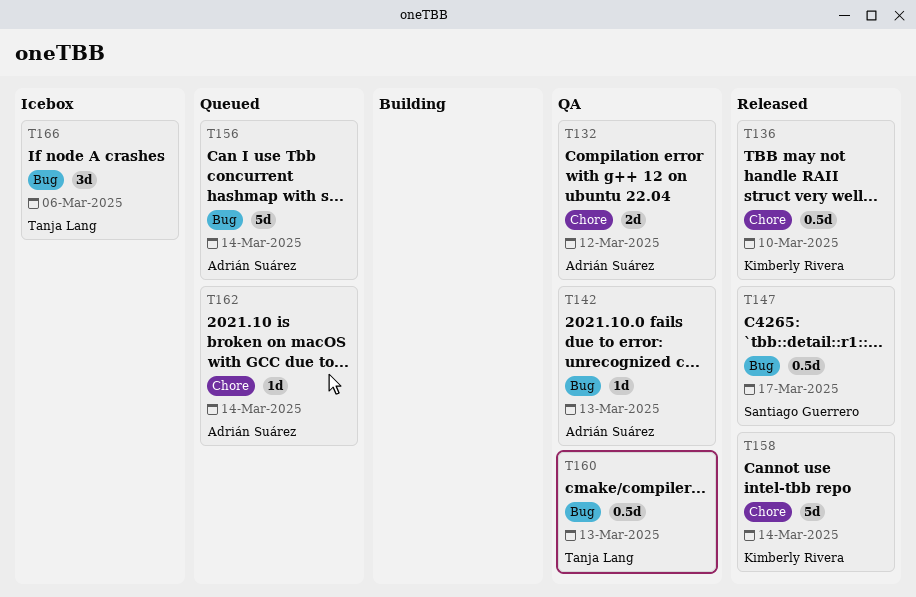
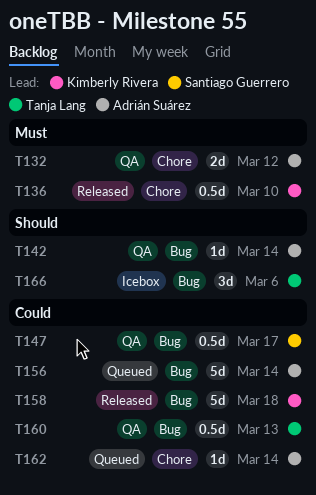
T142, due: Mar 13 -> Mar 14
T147, status: Released -> QA
T158, label: Chore -> Bug
T158, due: Mar 14 -> Mar 18

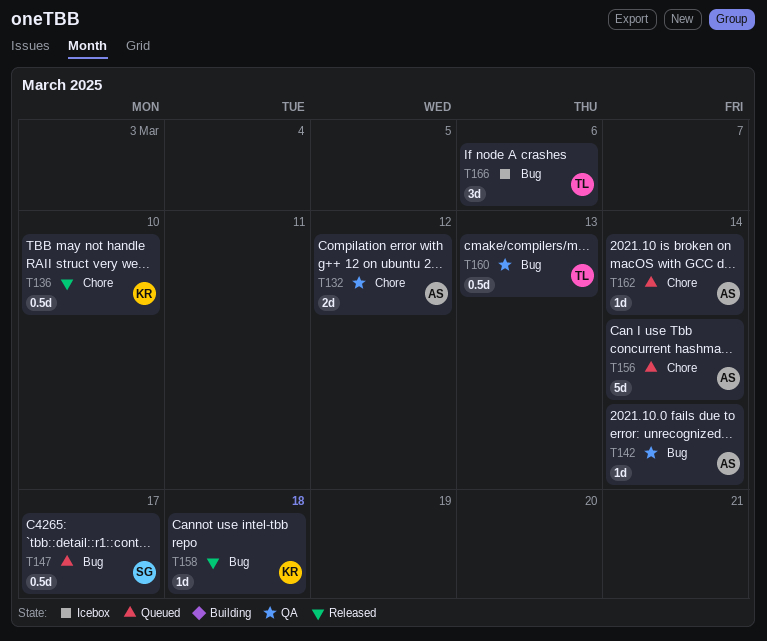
T147, status: QA -> Queued
T156, label: Bug -> Chore
T158, estimate: 5d -> 1d

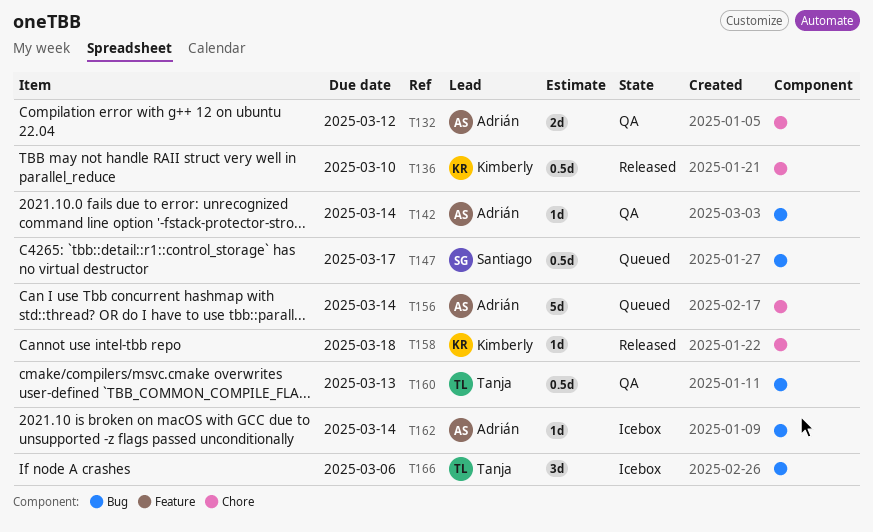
T158, label: Bug -> Chore
T162, status: Queued -> Icebox
T162, label: Chore -> Bug

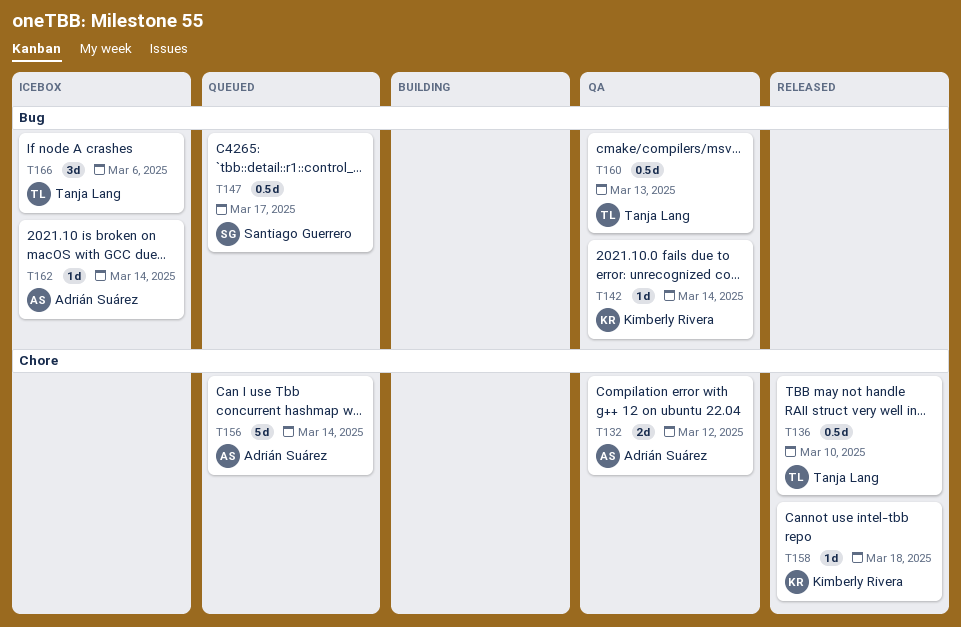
T136, owner: Kimberly Rivera -> Tanja Lang
T142, owner: Adrián Suárez -> Kimberly Rivera

